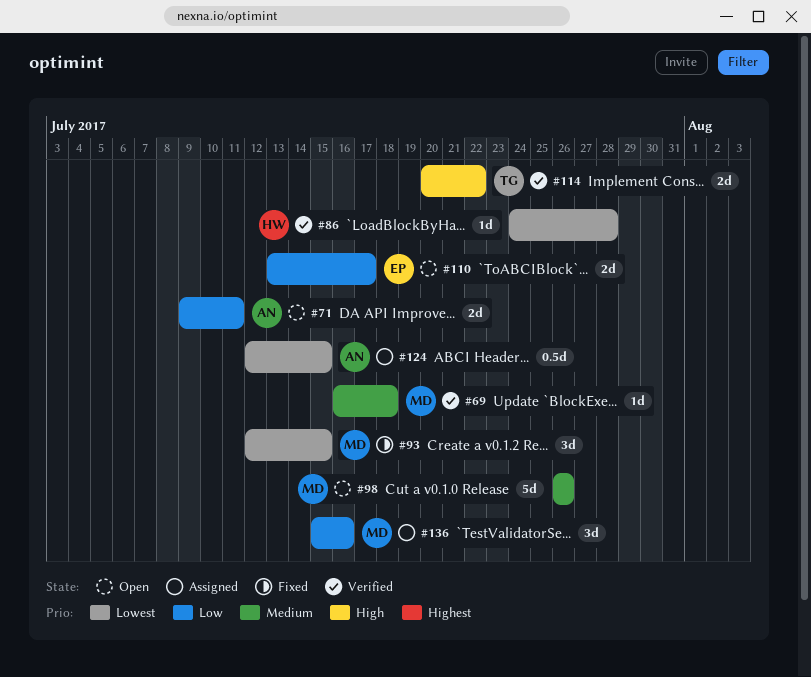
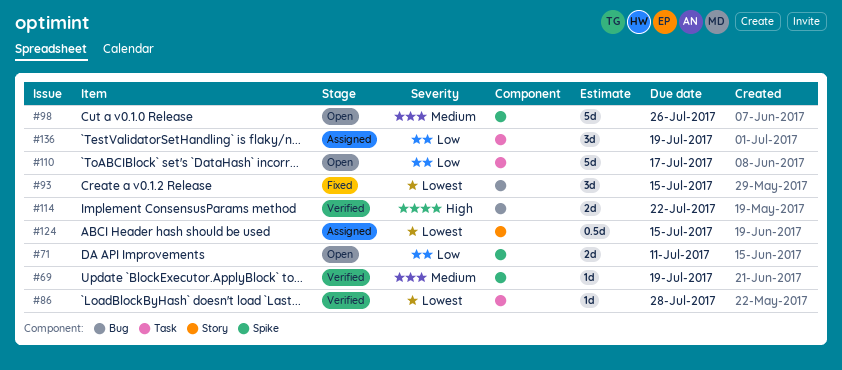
#69, due: Jul 18 -> Jul 19
#110, estimate: 2d -> 5d
#136, due: Jul 16 -> Jul 19

